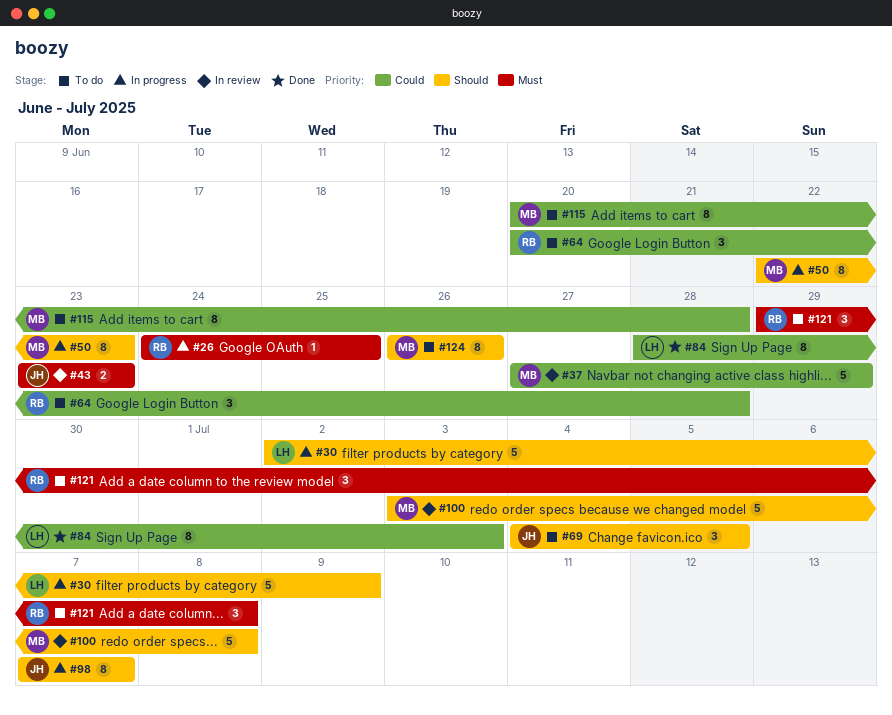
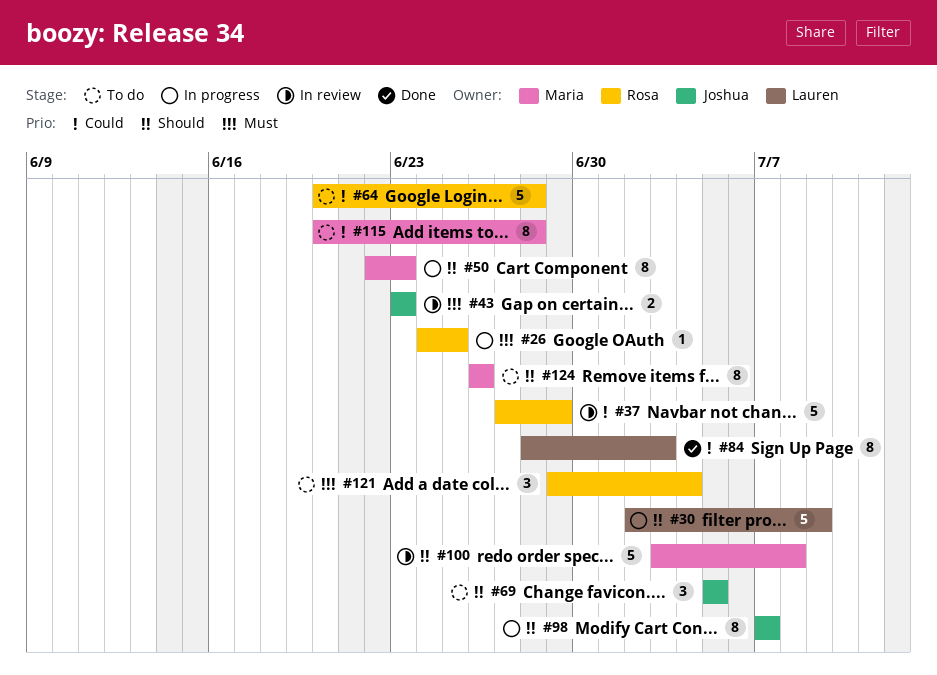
#37, owner: Maria -> Rosa
#64, estimate: 3 -> 5
#69, start: Jul 4 -> Jul 5
#121, due: Jul 8 -> Jul 4

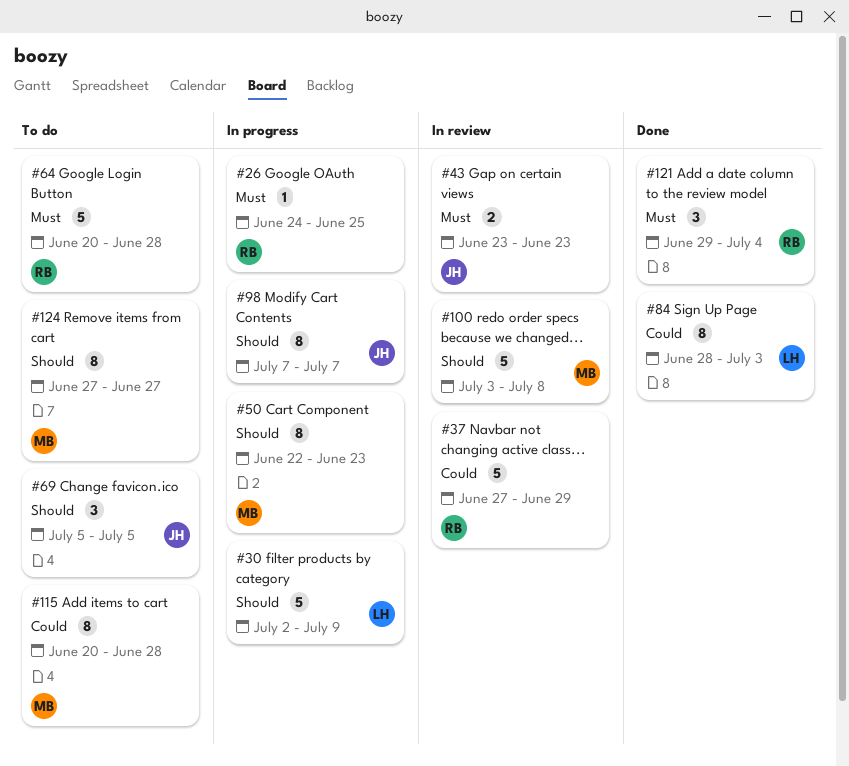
#64, priority: Could -> Must
#121, status: To do -> Done
#124, start: Jun 26 -> Jun 27
#124, due: Jun 26 -> Jun 27

